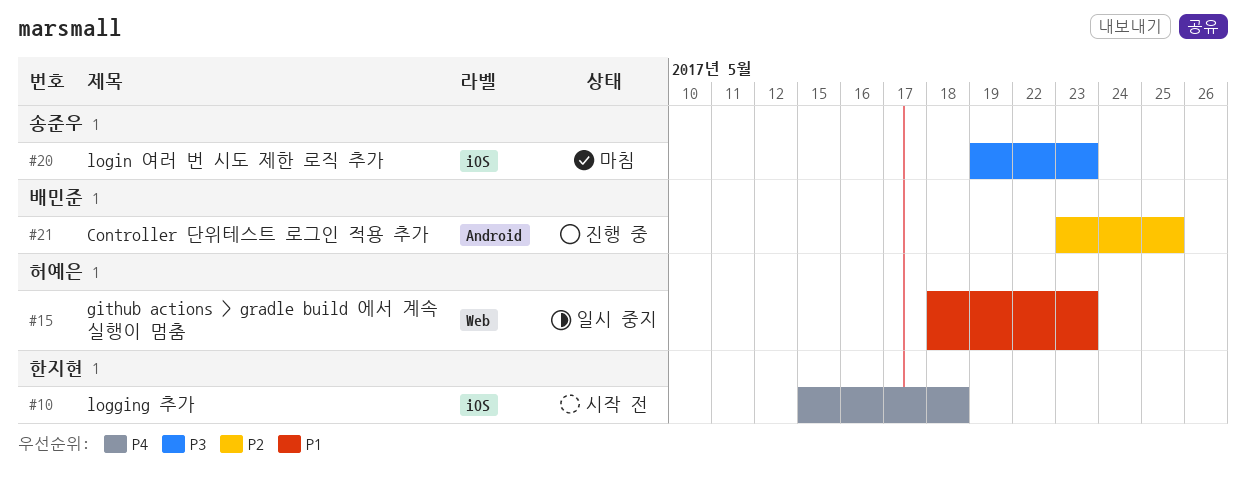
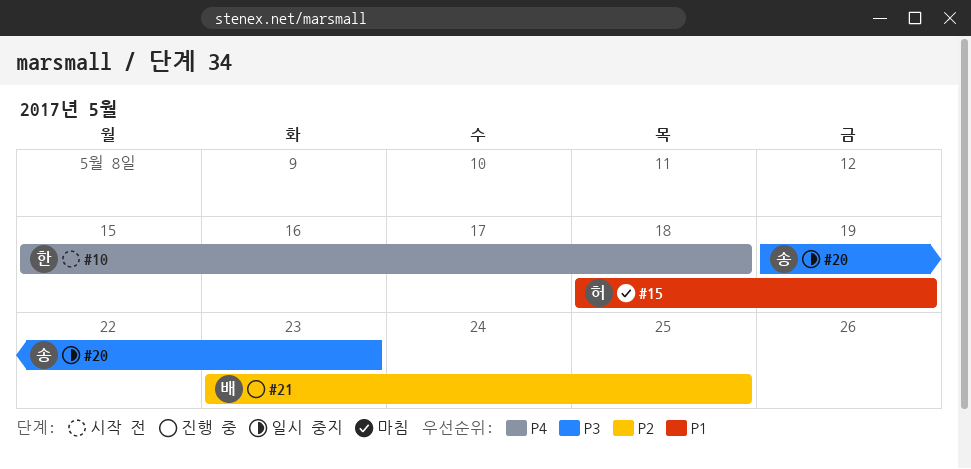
#15, status: 일시 중지 -> 마침
#15, due: May 23 -> May 19
#20, status: 마침 -> 일시 중지

